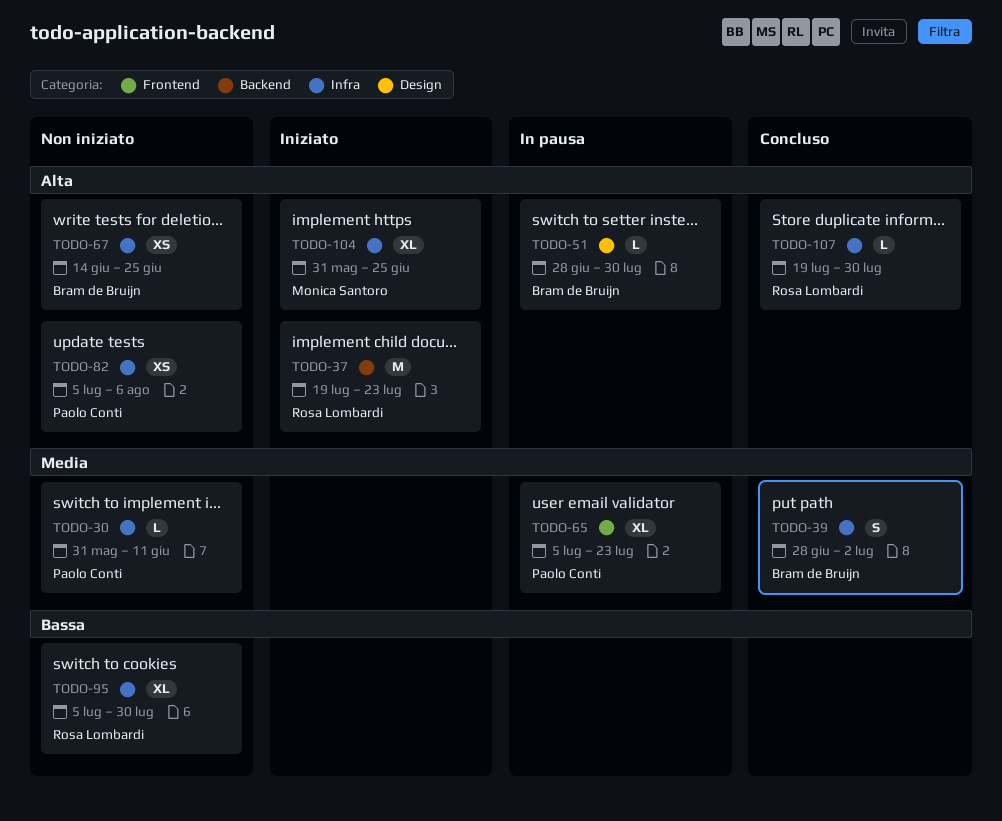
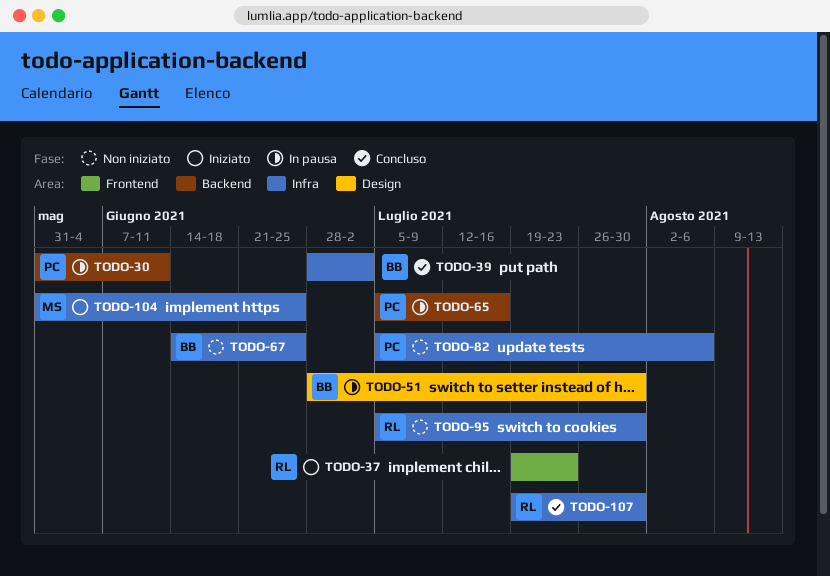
TODO-30, status: Non iniziato -> In pausa
TODO-30, label: Infra -> Backend
TODO-37, label: Backend -> Frontend
TODO-65, label: Frontend -> Backend
TODO-65, due: Jul 23 -> Jul 16

